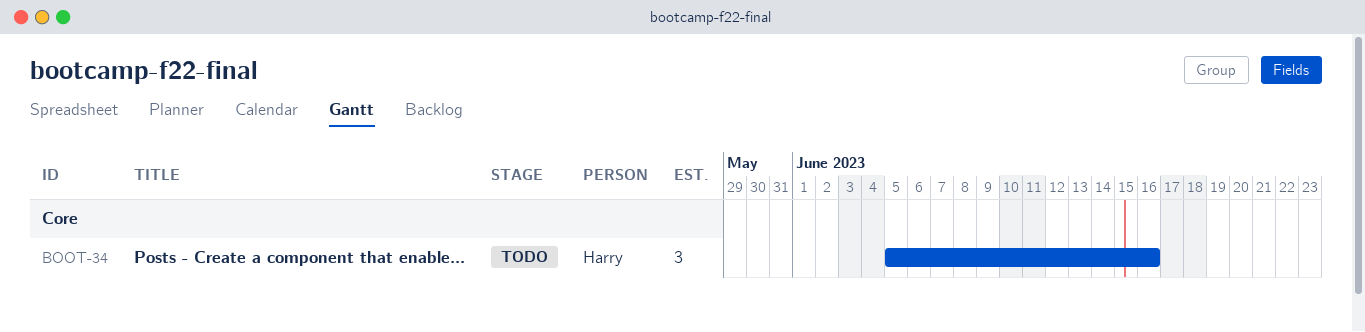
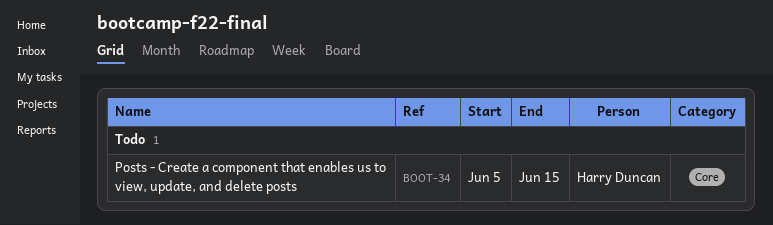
BOOT-34, due: Jun 16 -> Jun 15

